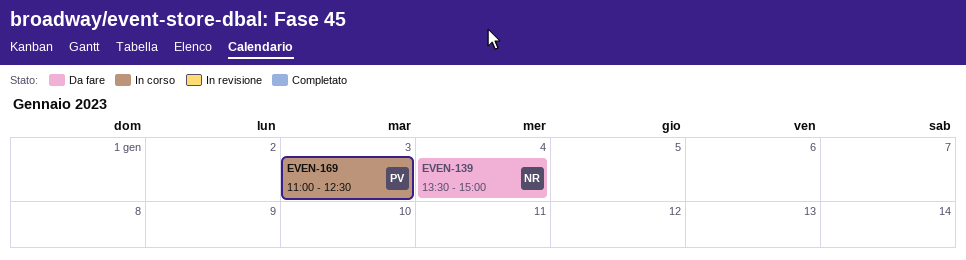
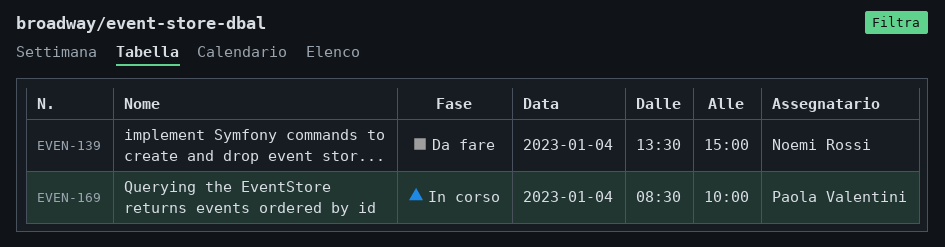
EVEN-169, day: Jan 3 -> Jan 4
EVEN-169, begins: 11:00 -> 08:30
EVEN-169, ends: 12:30 -> 10:00

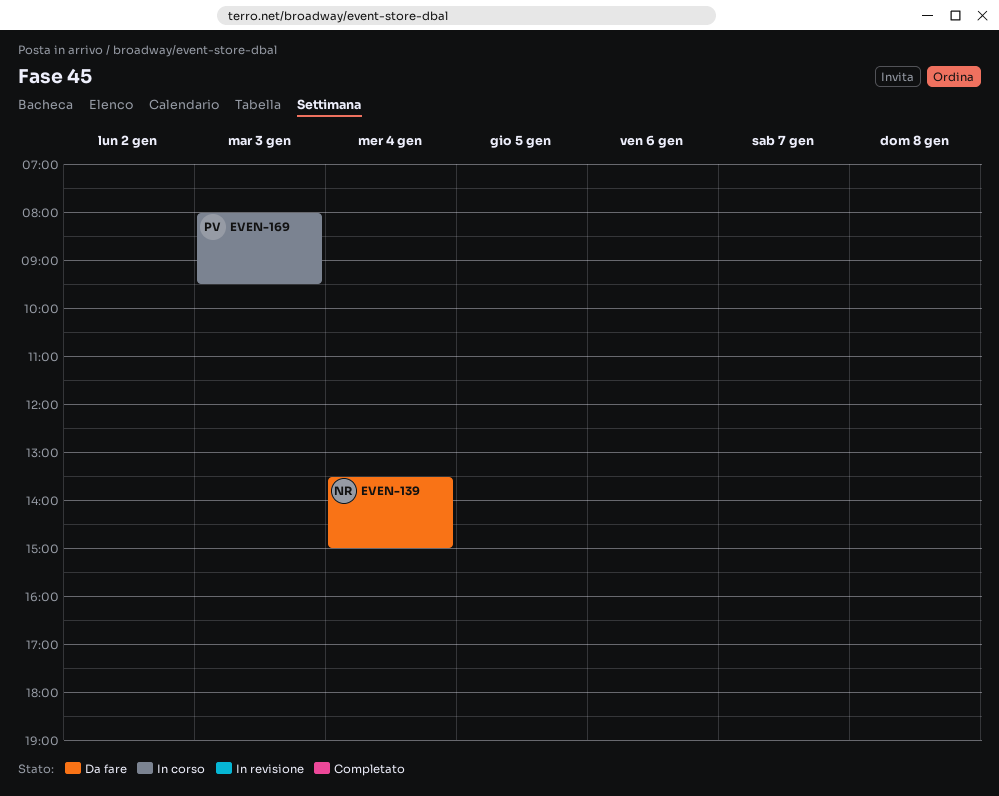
EVEN-169, day: Jan 4 -> Jan 3
EVEN-169, begins: 08:30 -> 08:00
EVEN-169, ends: 10:00 -> 09:30

